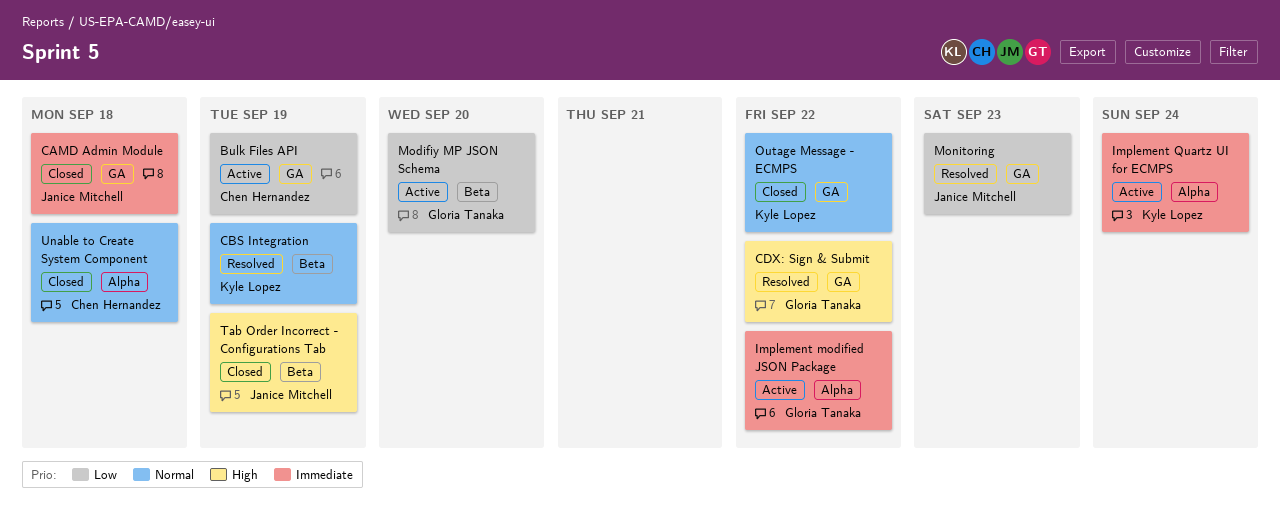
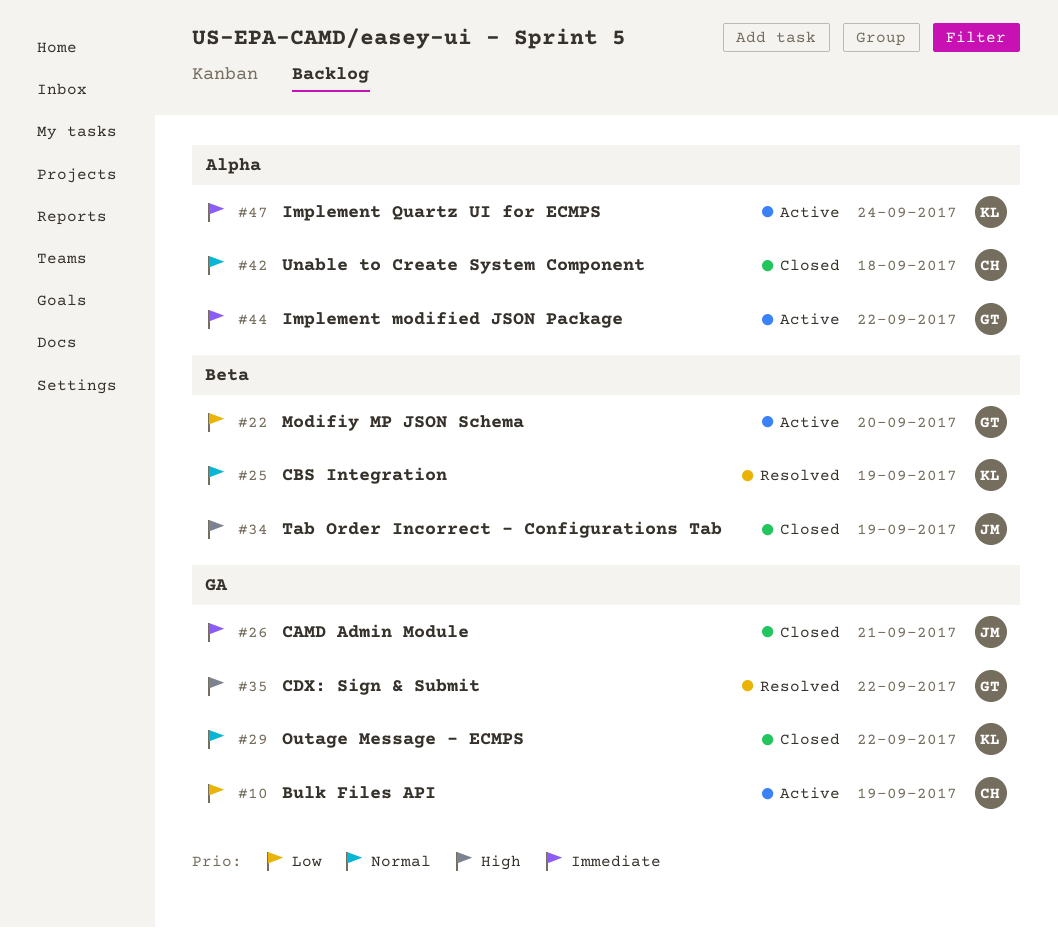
CAMD Admin Module, due: Sep 18 -> Sep 21
Monitoring: present -> none

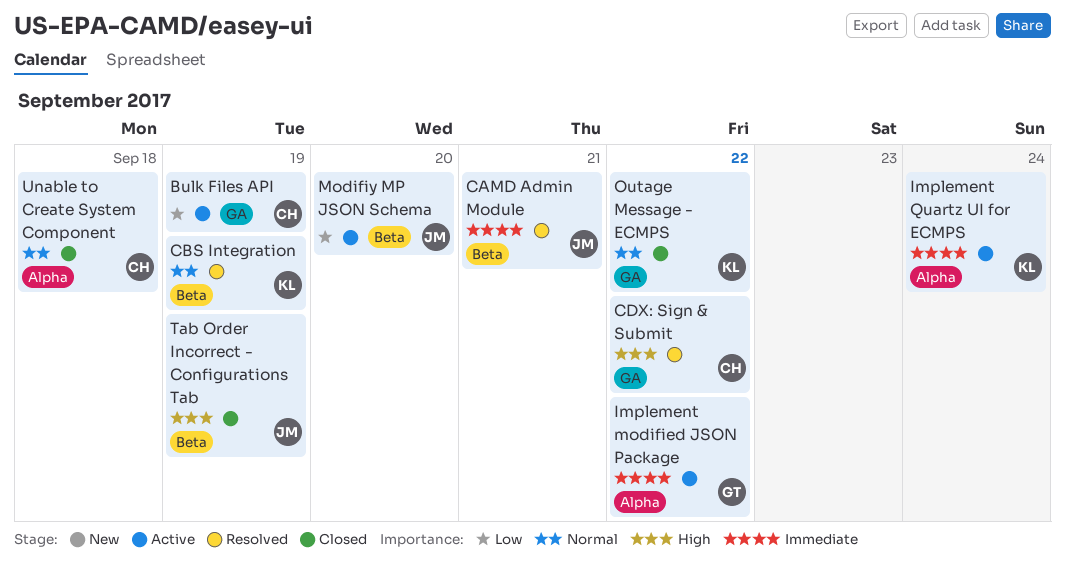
CAMD Admin Module, status: Closed -> Resolved
CAMD Admin Module, label: GA -> Beta
CDX: Sign & Submit, owner: GT -> CH
Modifiy MP JSON Schema, owner: GT -> JM

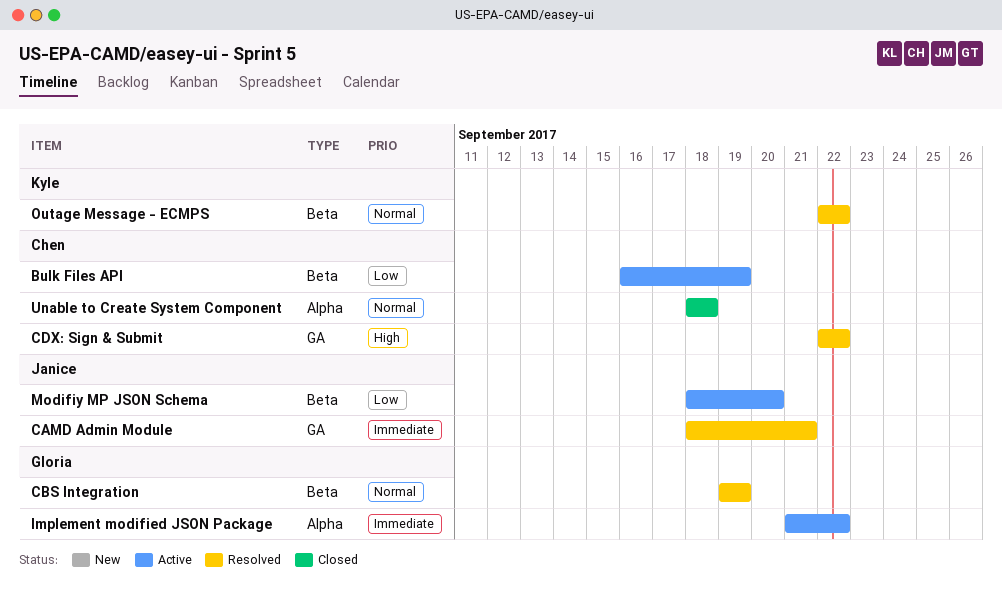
Bulk Files API, label: GA -> Beta
CAMD Admin Module, label: Beta -> GA
CBS Integration, owner: Kyle -> Gloria
Implement Quartz UI for ECMPS: present -> none
Outage Message - ECMPS, status: Closed -> Resolved
Outage Message - ECMPS, label: GA -> Beta
Tab Order Incorrect - Configurations Tab: present -> none

